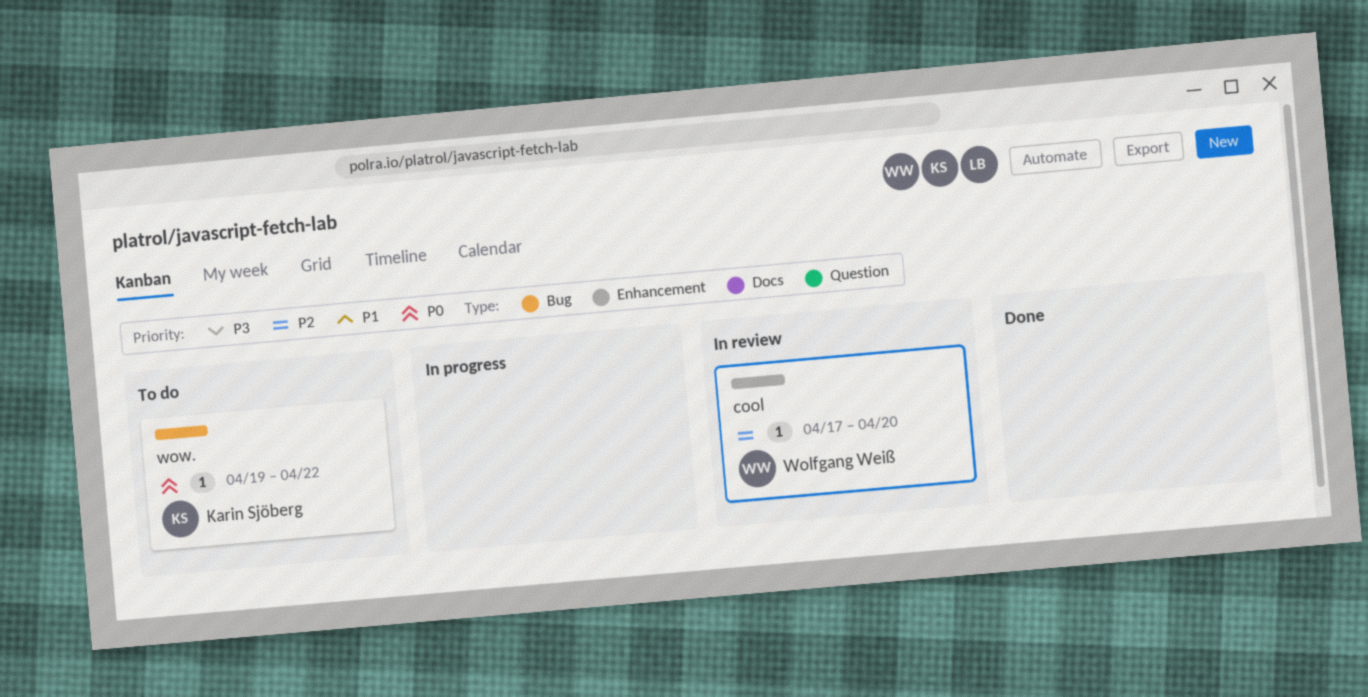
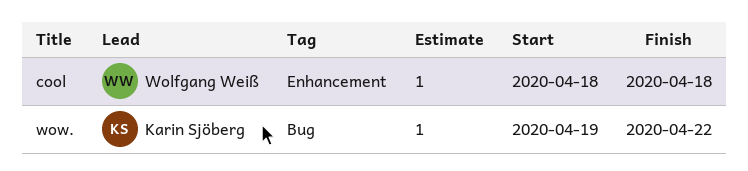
cool, start: Apr 17 -> Apr 18
cool, due: Apr 20 -> Apr 18

